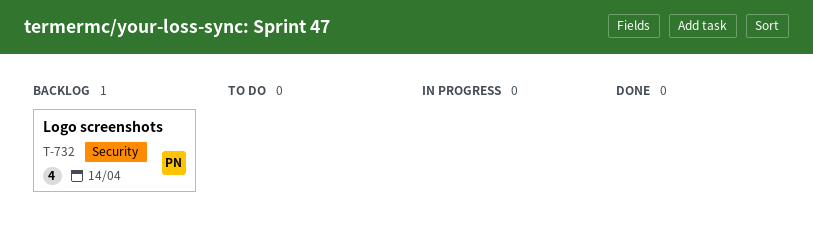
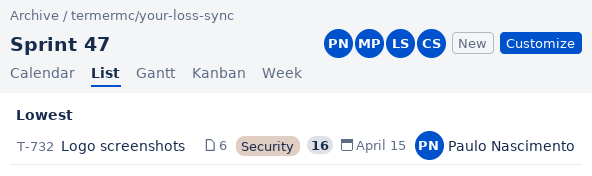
T-732, estimate: 4 -> 16
T-732, due: Apr 14 -> Apr 15

